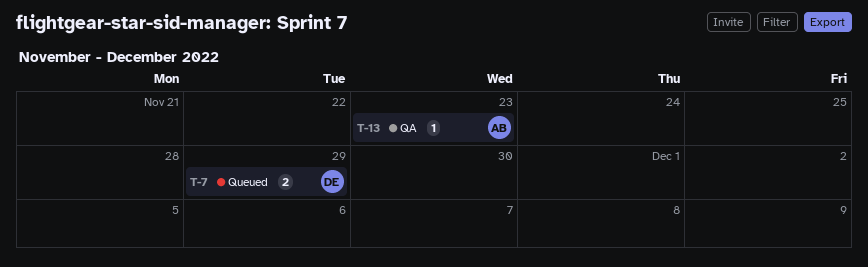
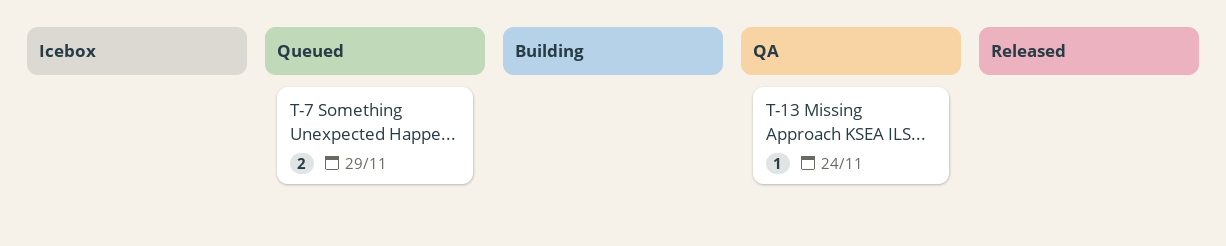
T-13, due: Nov 23 -> Nov 24

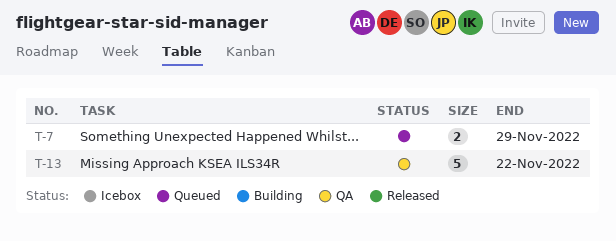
T-13, estimate: 1 -> 5
T-13, due: Nov 24 -> Nov 22

